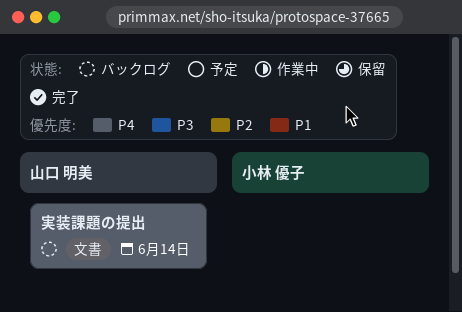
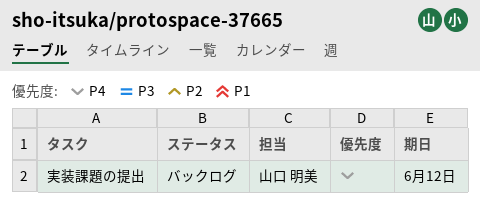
実装課題の提出, due: Jun 14 -> Jun 12

